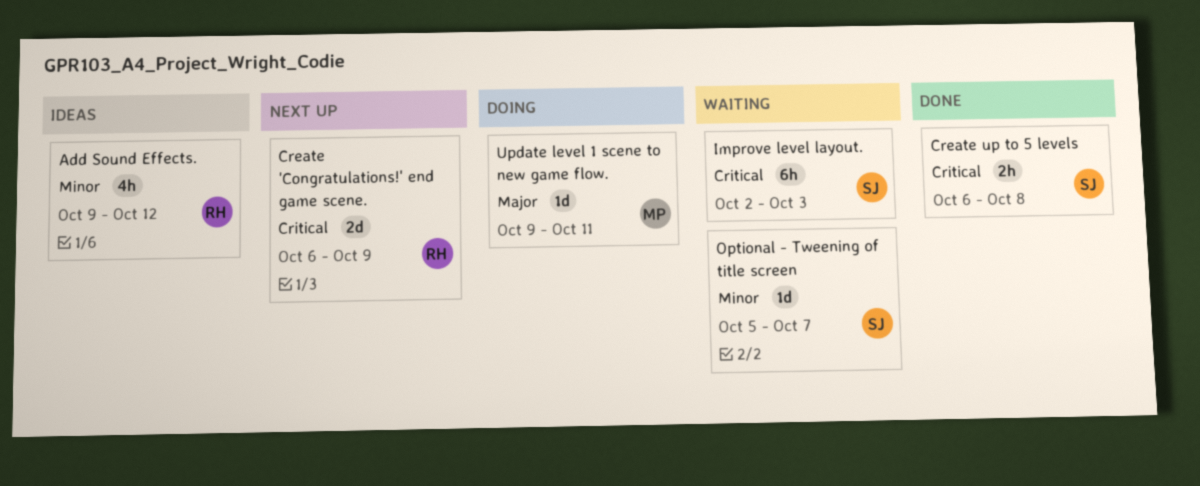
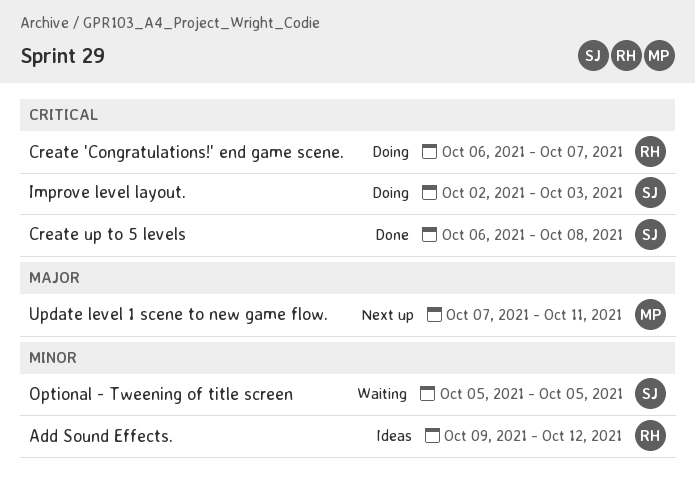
Create 'Congratulations!' end game scene., status: Next up -> Doing
Create 'Congratulations!' end game scene., due: Oct 9 -> Oct 7
Improve level layout., status: Waiting -> Doing
Optional - Tweening of title screen, due: Oct 7 -> Oct 5
Update level 1 scene to new game flow., status: Doing -> Next up
Update level 1 scene to new game flow., start: Oct 9 -> Oct 7

